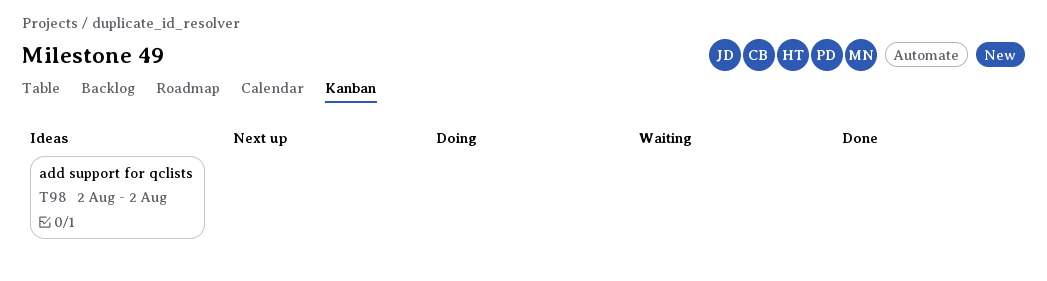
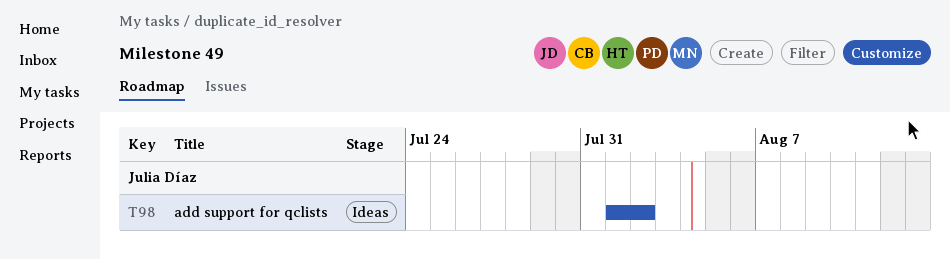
T98, start: Aug 2 -> Aug 1

